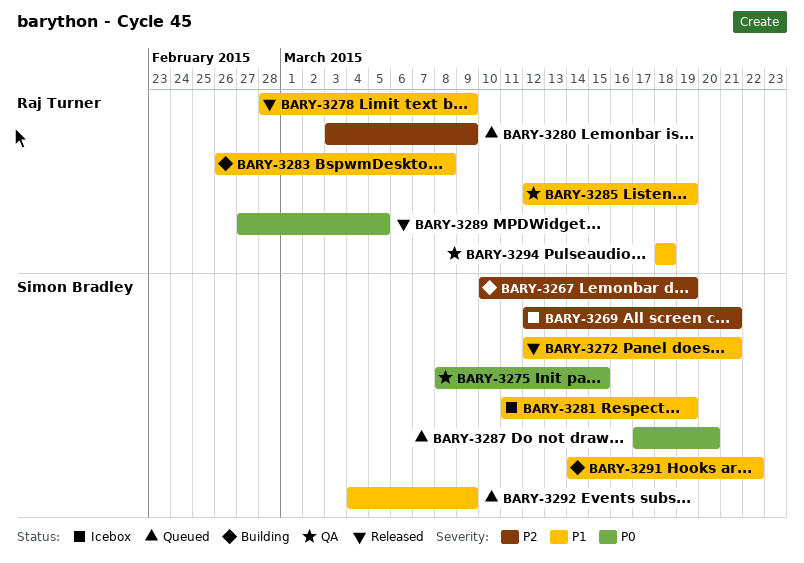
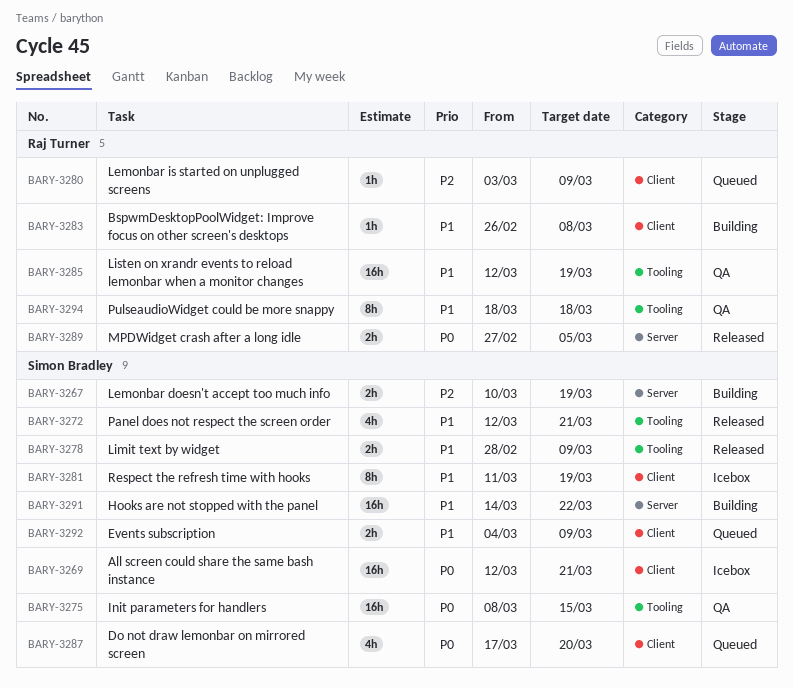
BARY-3269, priority: P2 -> P0
BARY-3278, owner: Raj Turner -> Simon Bradley

